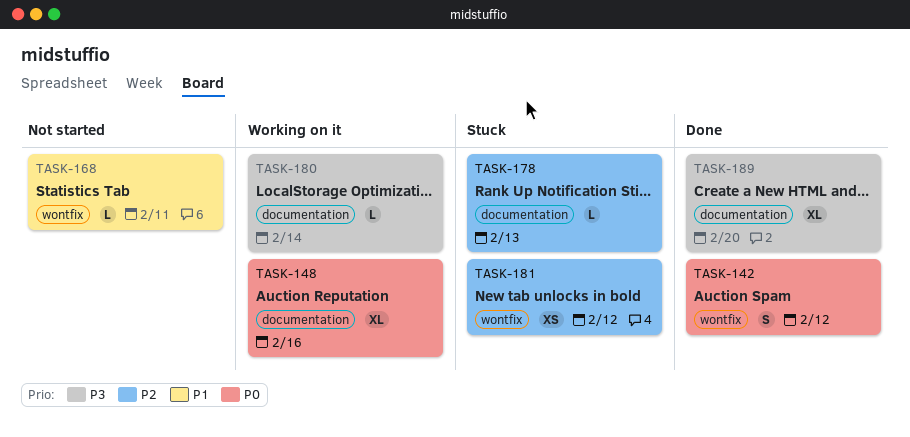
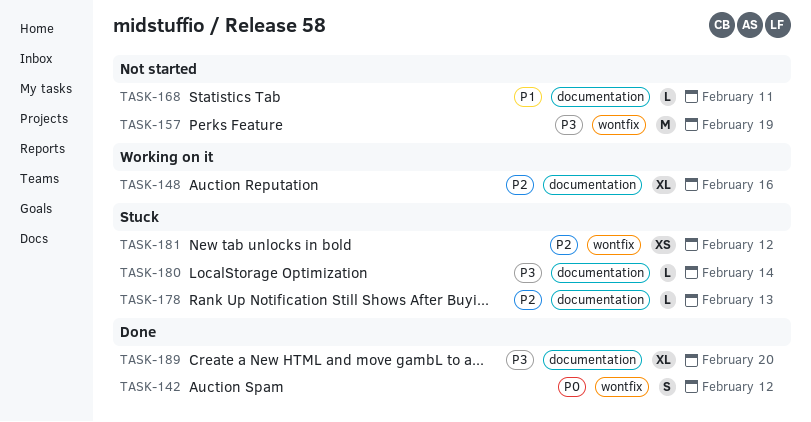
TASK-148, priority: P0 -> P2
TASK-157: none -> present
TASK-168, label: wontfix -> documentation
TASK-180, status: Working on it -> Stuck

